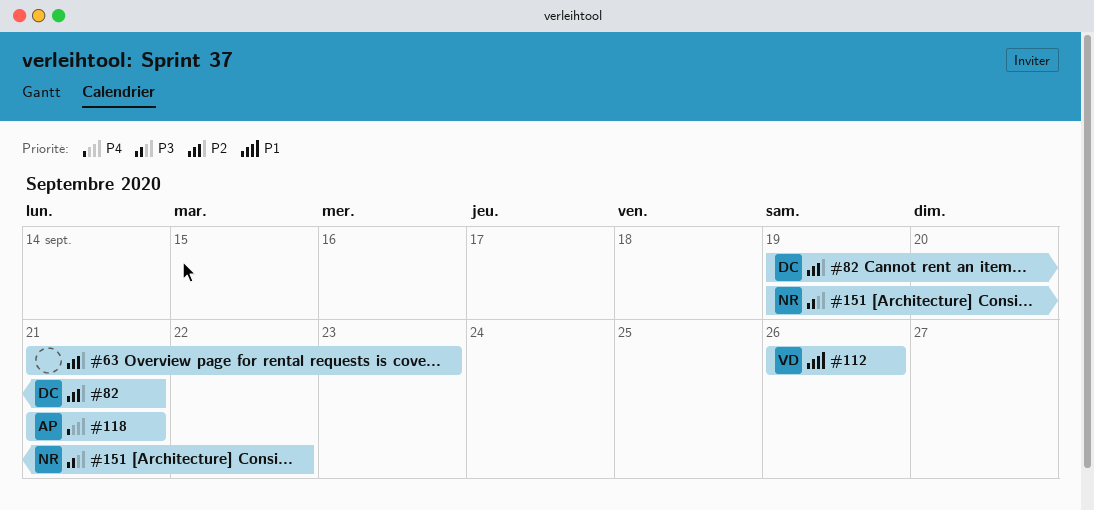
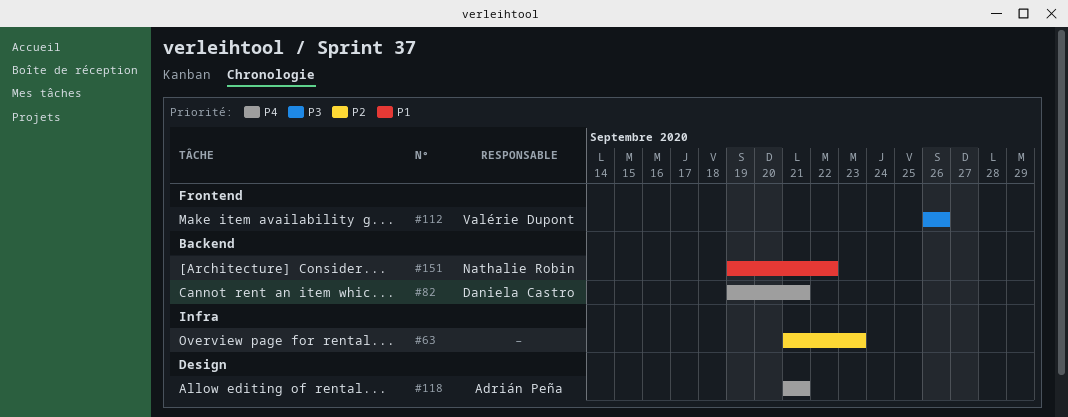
#82, priority: P2 -> P4
#112, priority: P1 -> P3
#151, priority: P3 -> P1

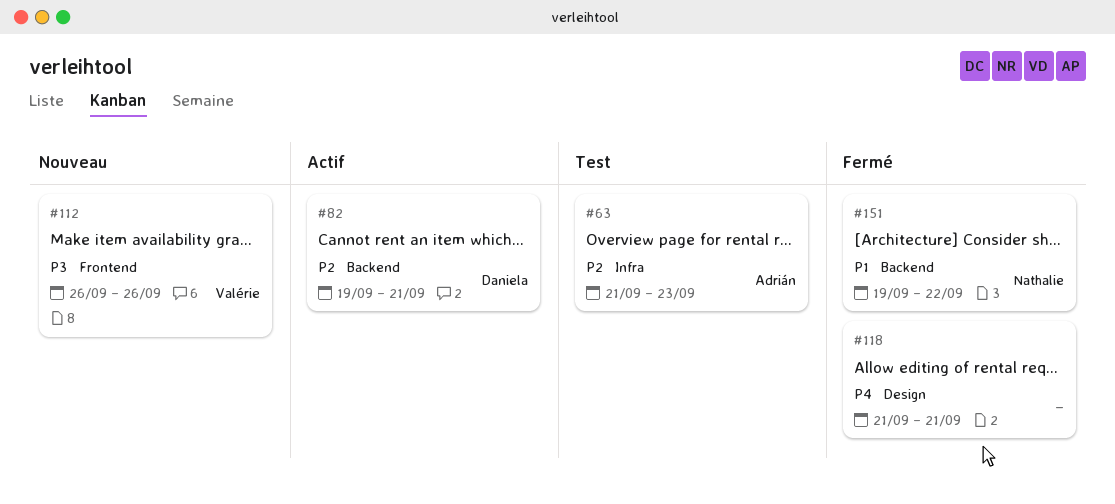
#63, owner: none -> Adrián Peña
#82, priority: P4 -> P2
#118, owner: Adrián Peña -> none

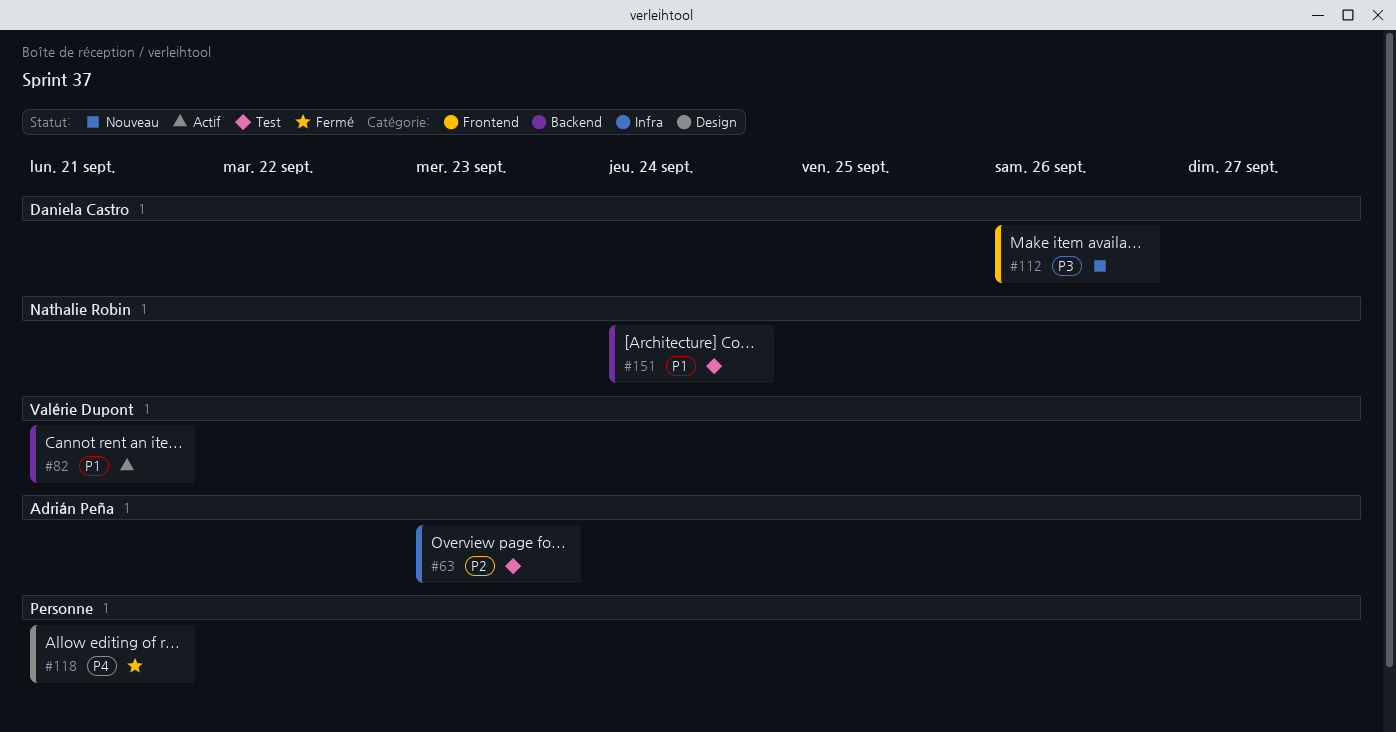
#82, owner: Daniela Castro -> Valérie Dupont
#82, priority: P2 -> P1
#112, owner: Valérie Dupont -> Daniela Castro
#151, status: Fermé -> Test
#151, due: Sep 22 -> Sep 24

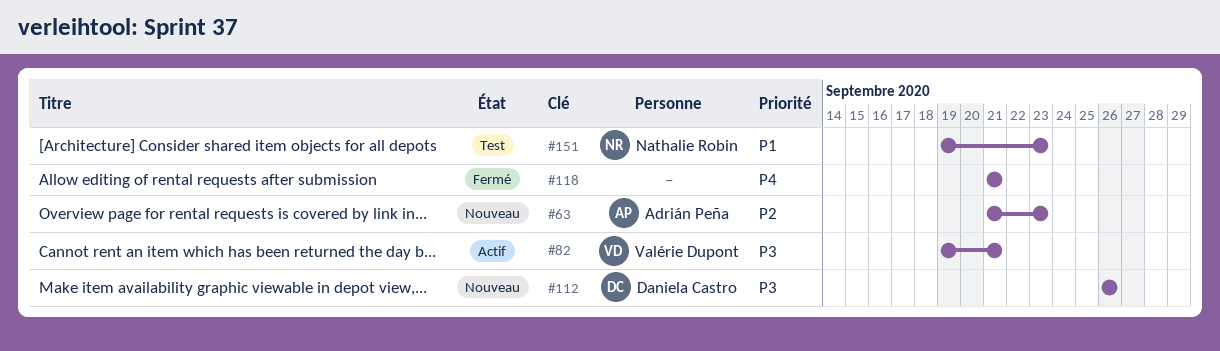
#63, status: Test -> Nouveau
#82, priority: P1 -> P3
#151, due: Sep 24 -> Sep 23

